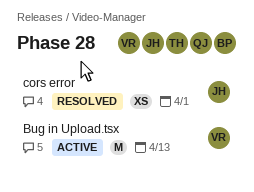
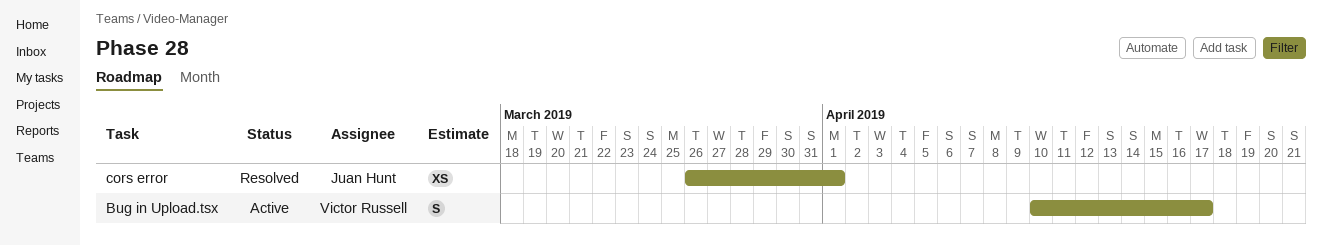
Bug in Upload.tsx, estimate: M -> S
Bug in Upload.tsx, due: Apr 13 -> Apr 17

